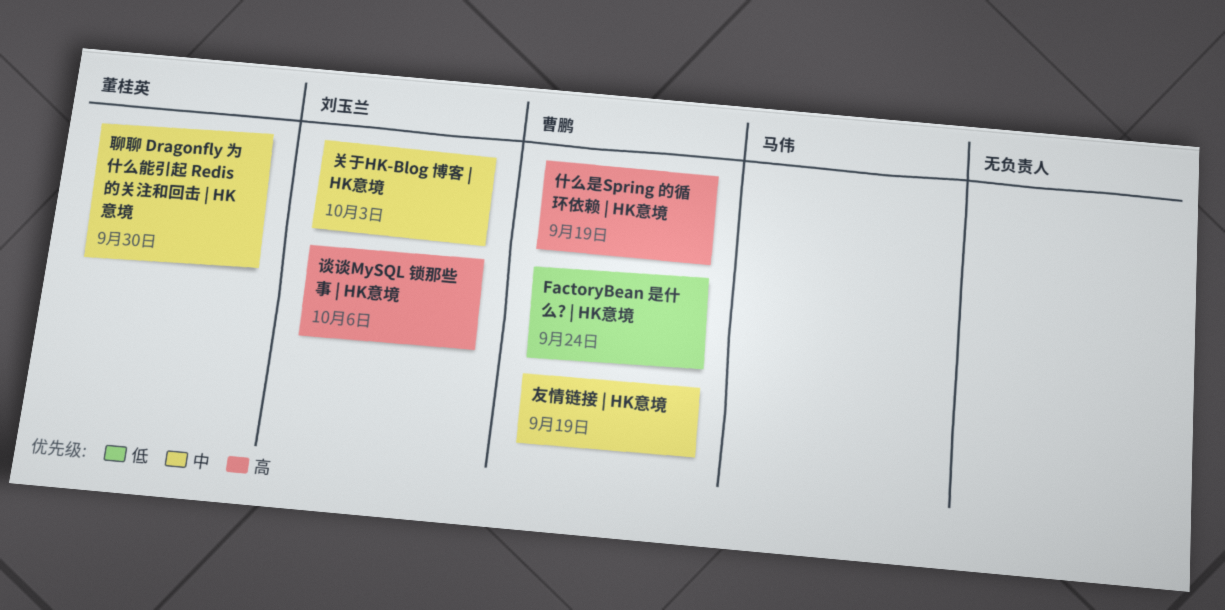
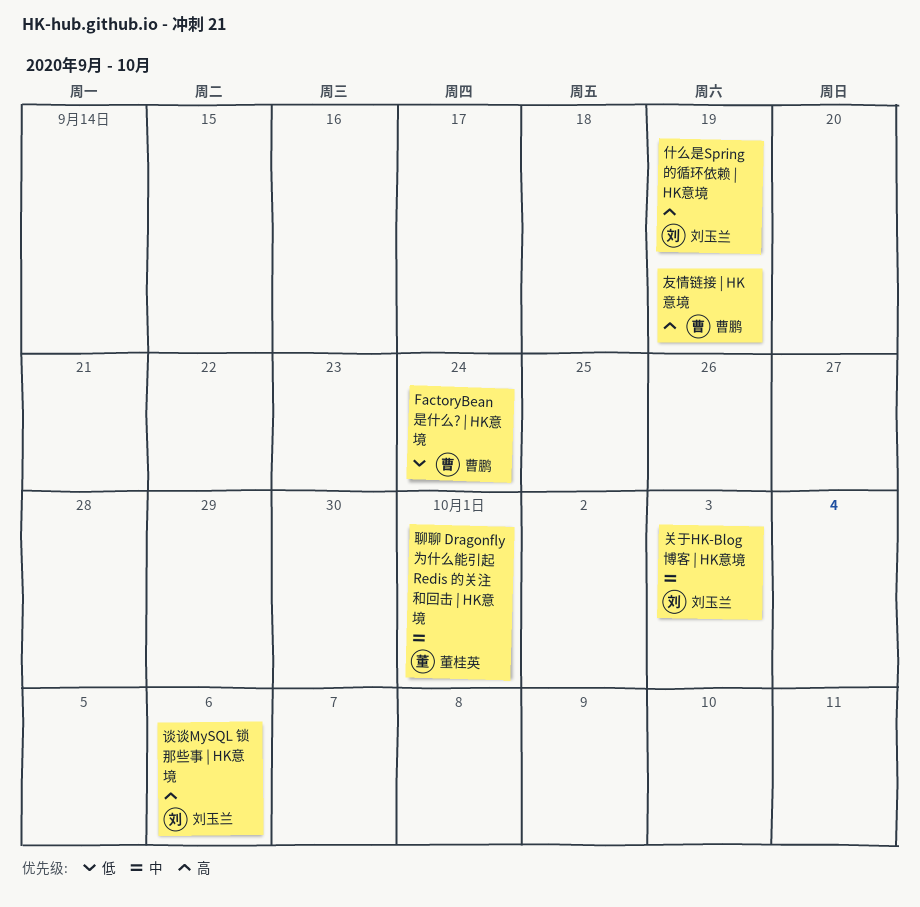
什么是Spring 的循环依赖 | HK意境, owner: 曹鹏 -> 刘玉兰
友情链接 | HK意境, priority: 中 -> 高
聊聊 Dragonfly 为什么能引起 Redis 的关注和回击 | HK意境, due: Sep 30 -> Oct 1

